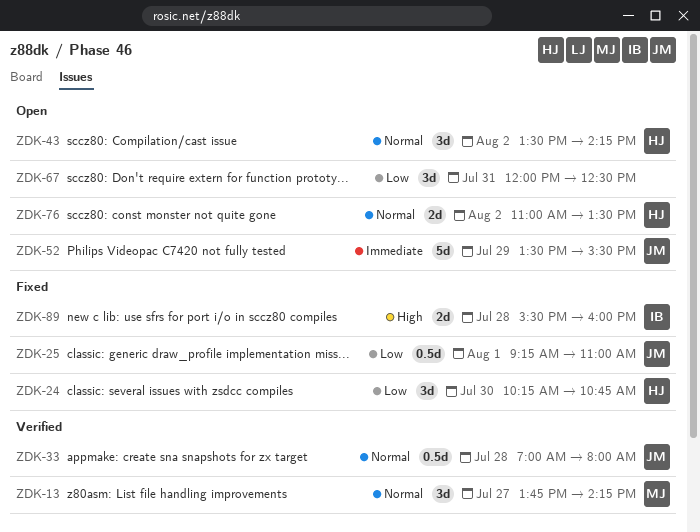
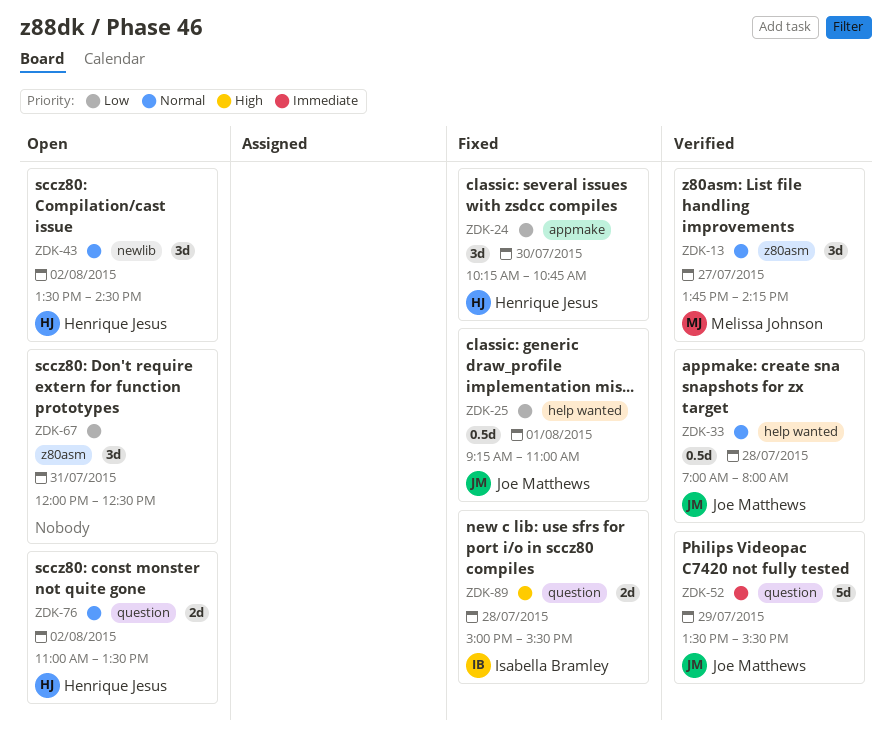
ZDK-43, ends: 14:15 -> 14:30
ZDK-52, status: Open -> Verified
ZDK-89, begins: 15:30 -> 15:00
ZDK-89, ends: 16:00 -> 15:30

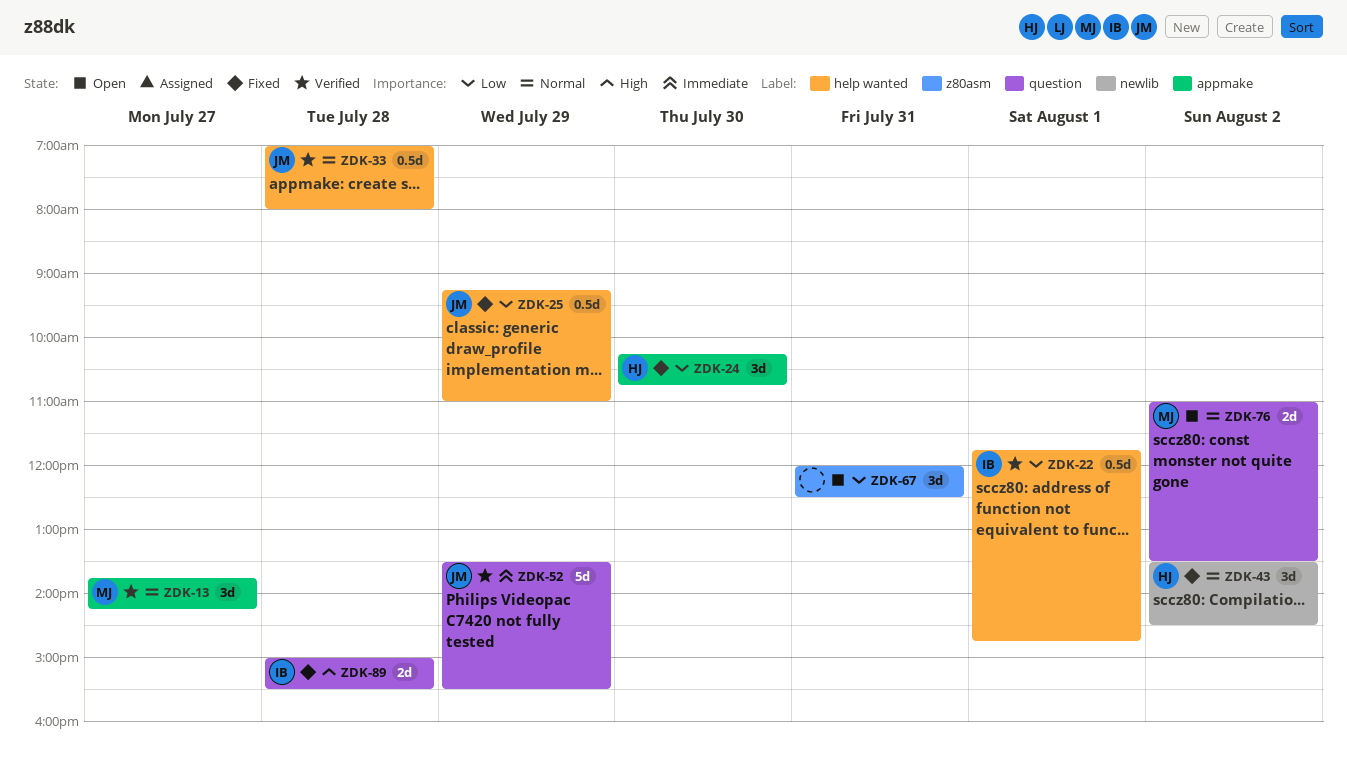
ZDK-13, label: z80asm -> appmake
ZDK-22: none -> present
ZDK-25, day: Aug 1 -> Jul 29
ZDK-43, status: Open -> Fixed
ZDK-76, owner: Henrique Jesus -> Melissa Johnson

